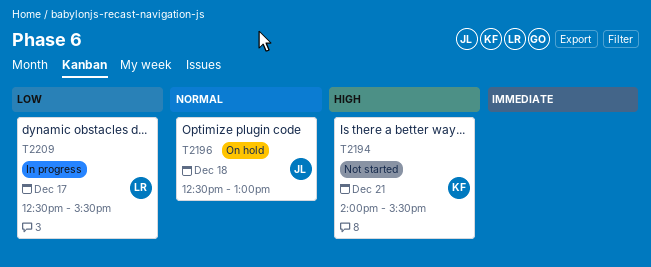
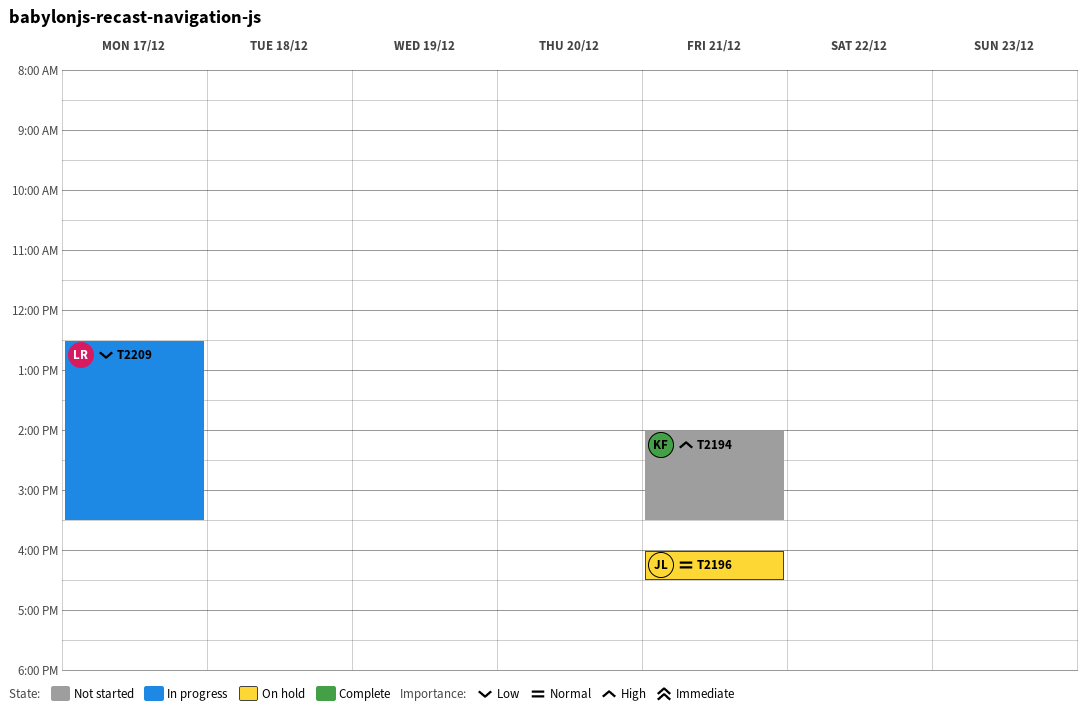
T2196, day: Dec 18 -> Dec 21
T2196, begins: 12:30 -> 16:00
T2196, ends: 13:00 -> 16:30

